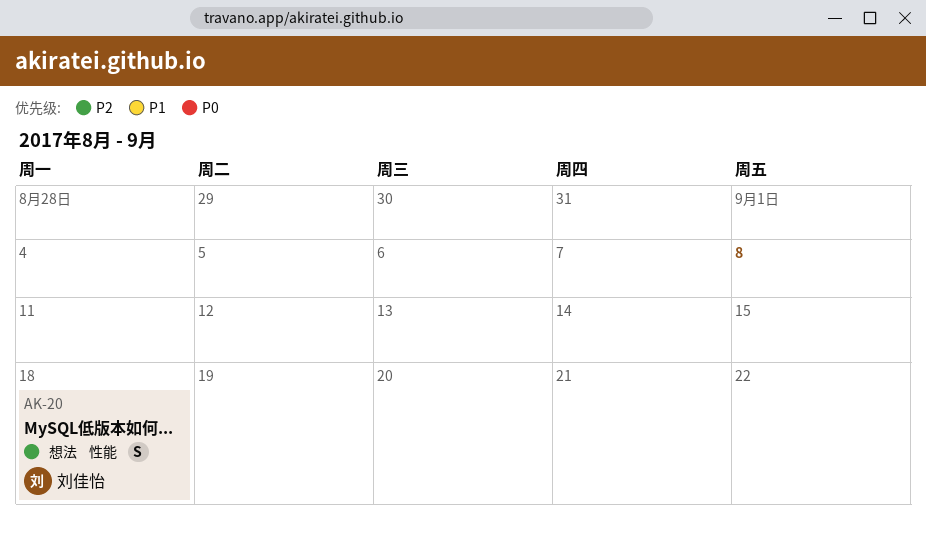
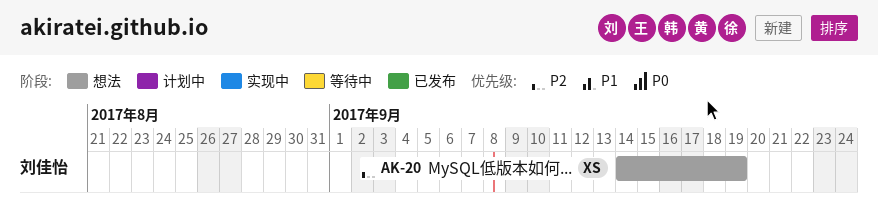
AK-20, estimate: S -> XS
AK-20, due: Sep 18 -> Sep 19

